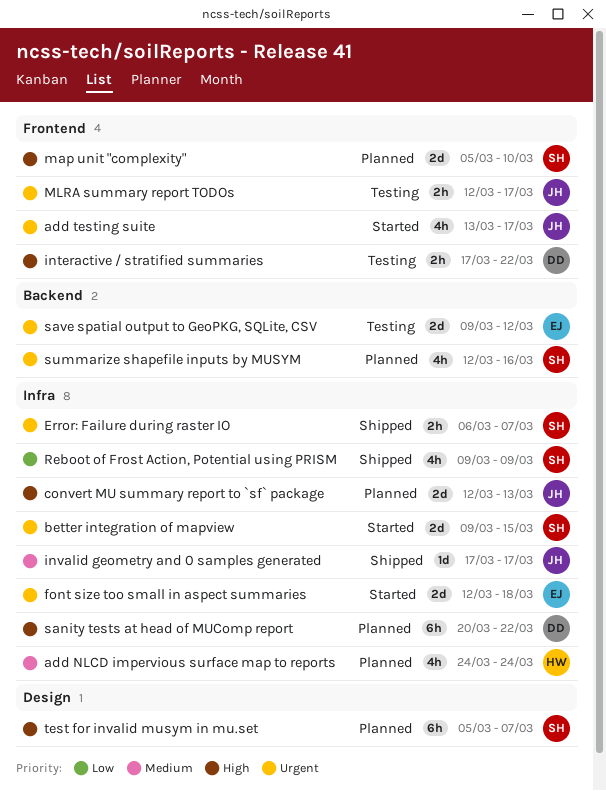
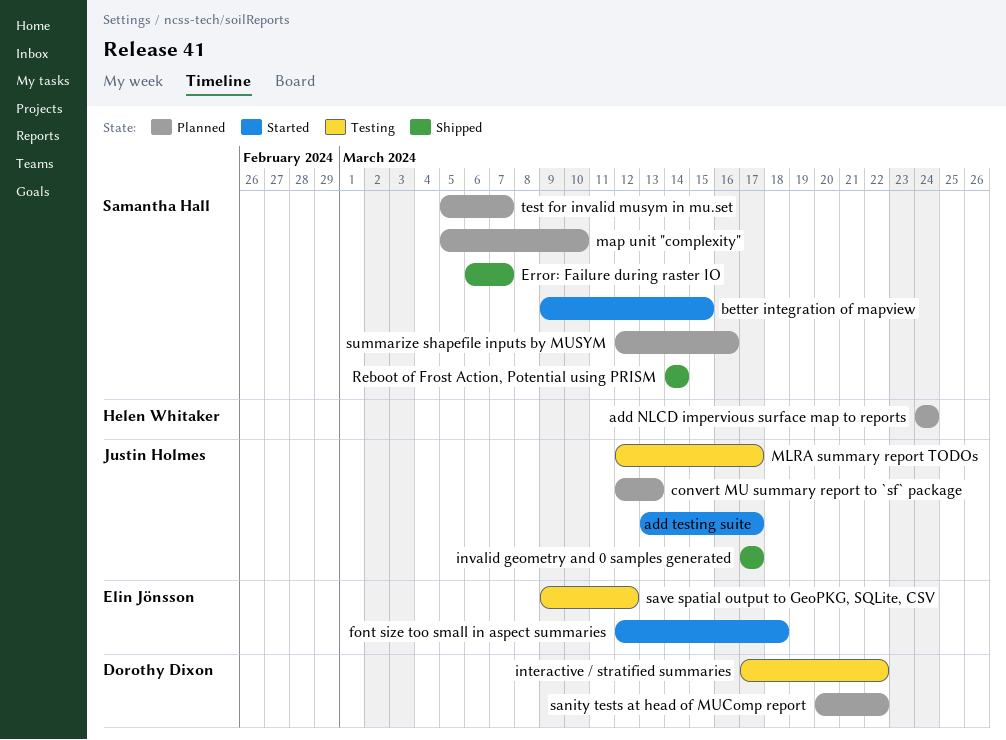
Reboot of Frost Action, Potential using PRISM, start: Mar 9 -> Mar 14
Reboot of Frost Action, Potential using PRISM, due: Mar 9 -> Mar 14

